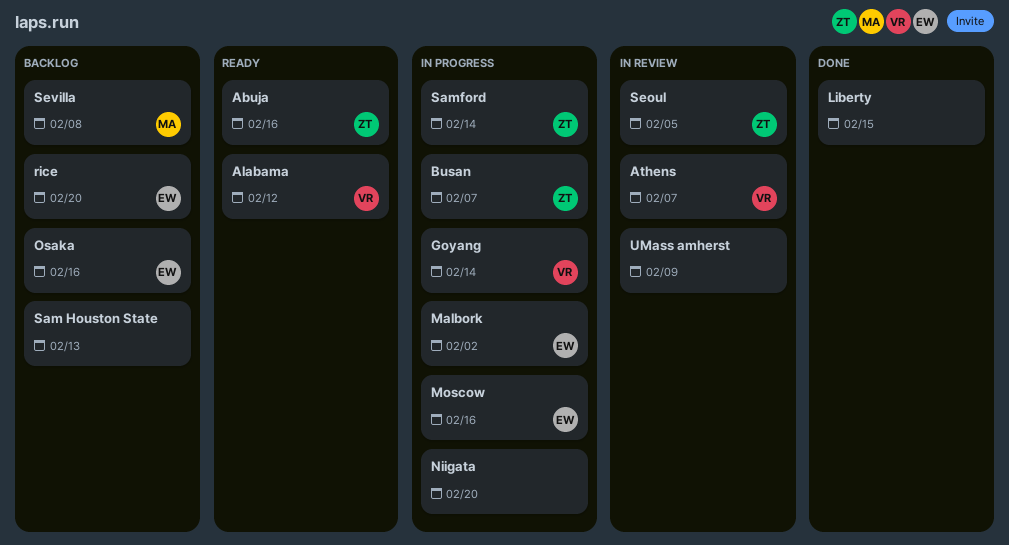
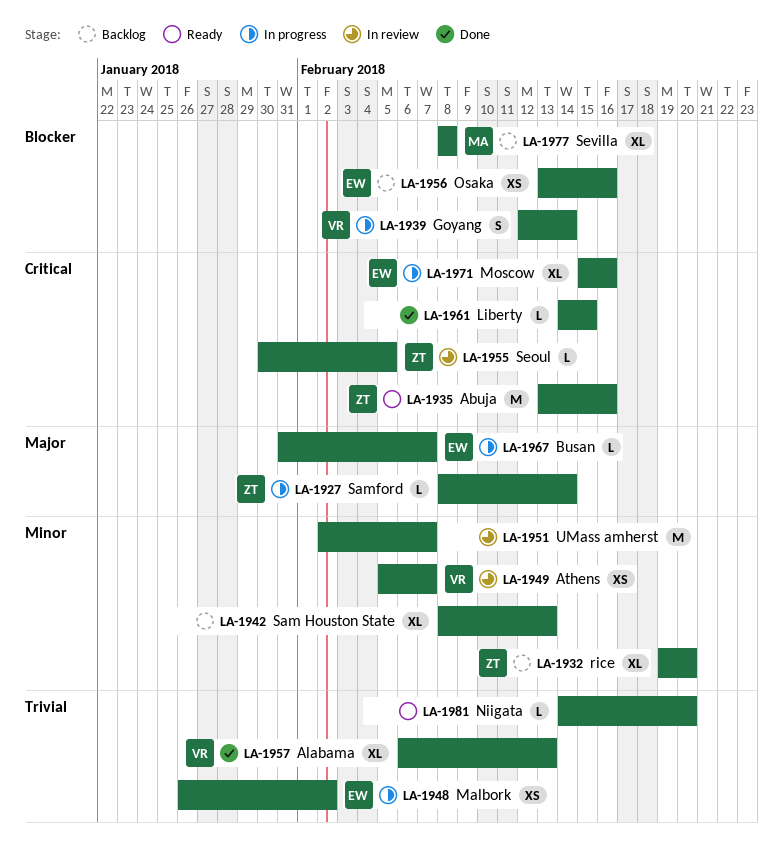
Alabama, status: Ready -> Done
Alabama, due: Feb 12 -> Feb 13
Busan, owner: ZT -> EW
Niigata, status: In progress -> Ready
rice, owner: EW -> ZT
UMass amherst, due: Feb 9 -> Feb 7

